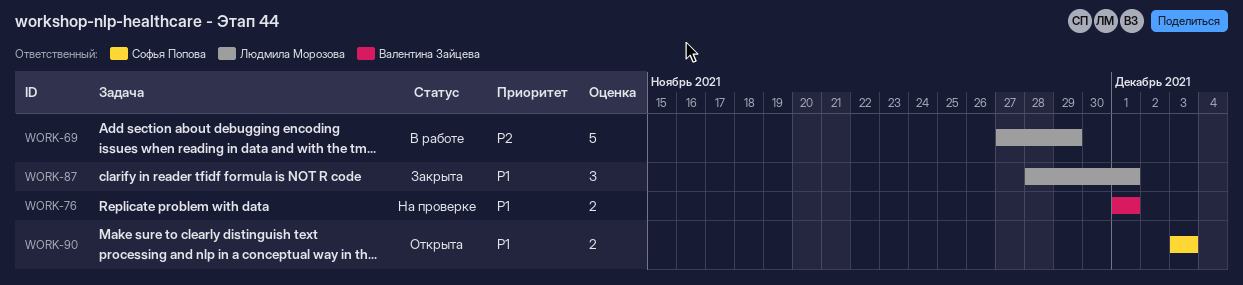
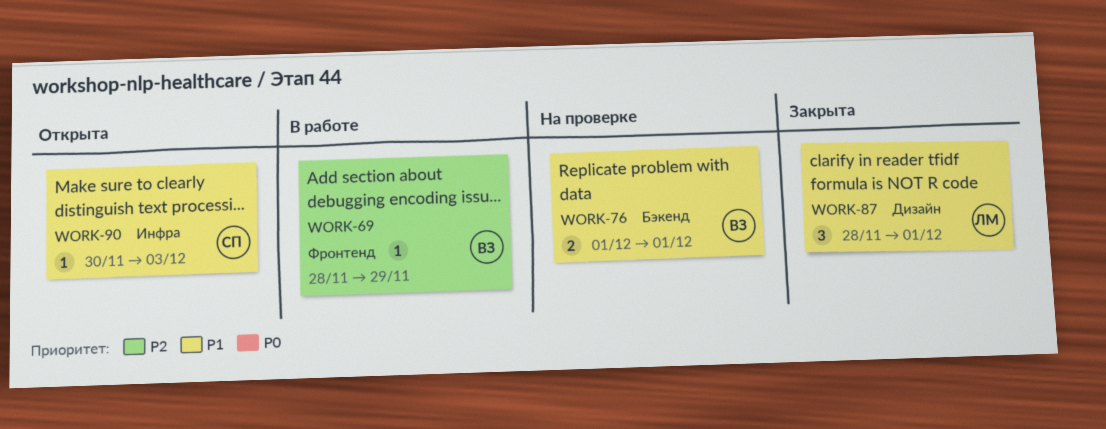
WORK-69, owner: Людмила Морозова -> Валентина Зайцева
WORK-69, estimate: 5 -> 1
WORK-69, start: Nov 27 -> Nov 28
WORK-90, estimate: 2 -> 1
WORK-90, start: Dec 3 -> Nov 30

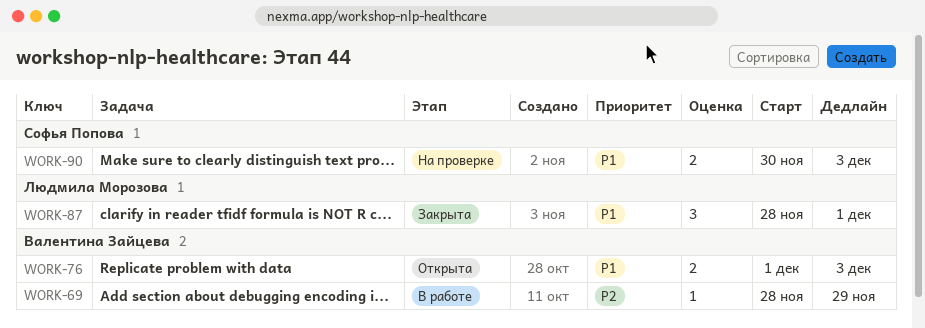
WORK-76, status: На проверке -> Открыта
WORK-76, due: Dec 1 -> Dec 3
WORK-90, status: Открыта -> На проверке
WORK-90, estimate: 1 -> 2

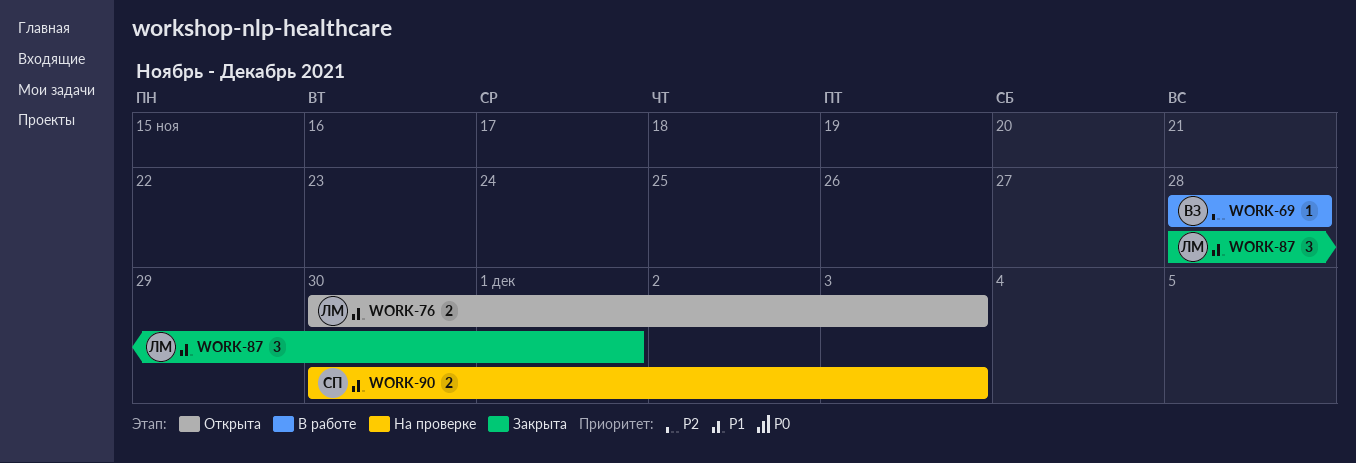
WORK-69, due: Nov 29 -> Nov 28
WORK-76, owner: Валентина Зайцева -> Людмила Морозова
WORK-76, start: Dec 1 -> Nov 30

